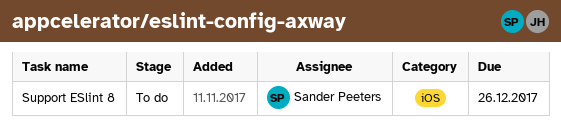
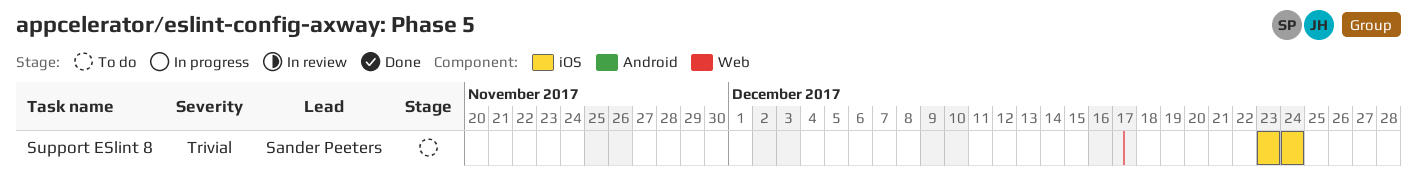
Support ESlint 8, due: Dec 26 -> Dec 24

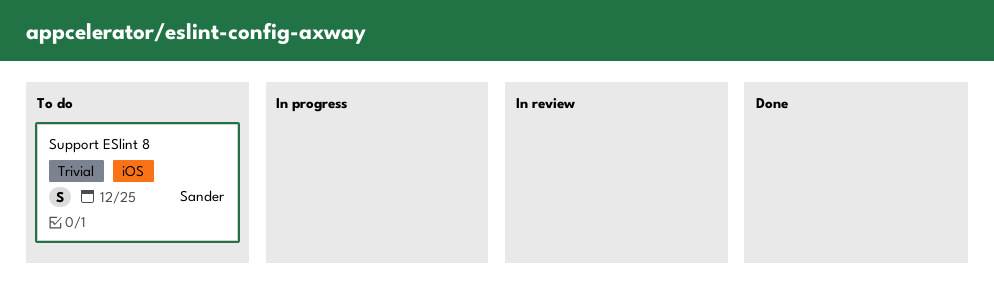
Support ESlint 8, due: Dec 24 -> Dec 25

